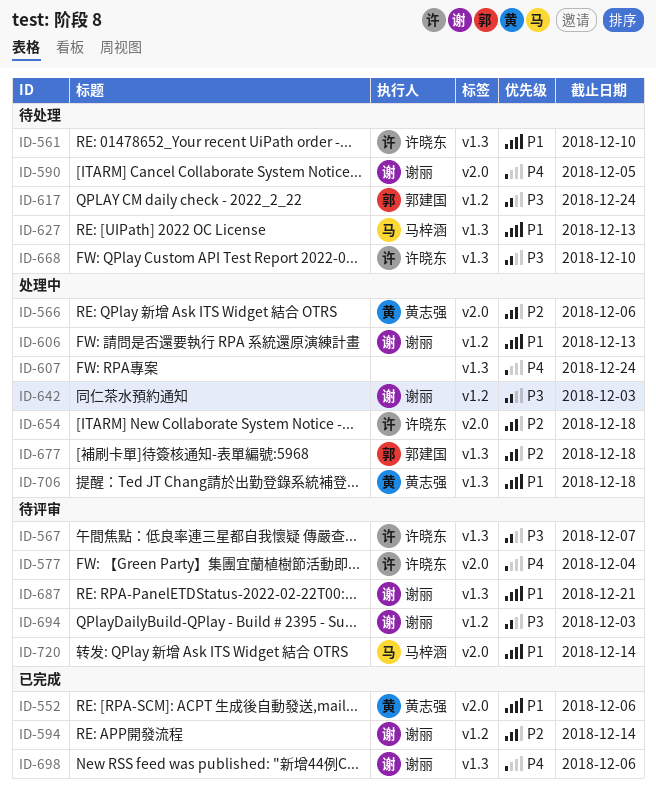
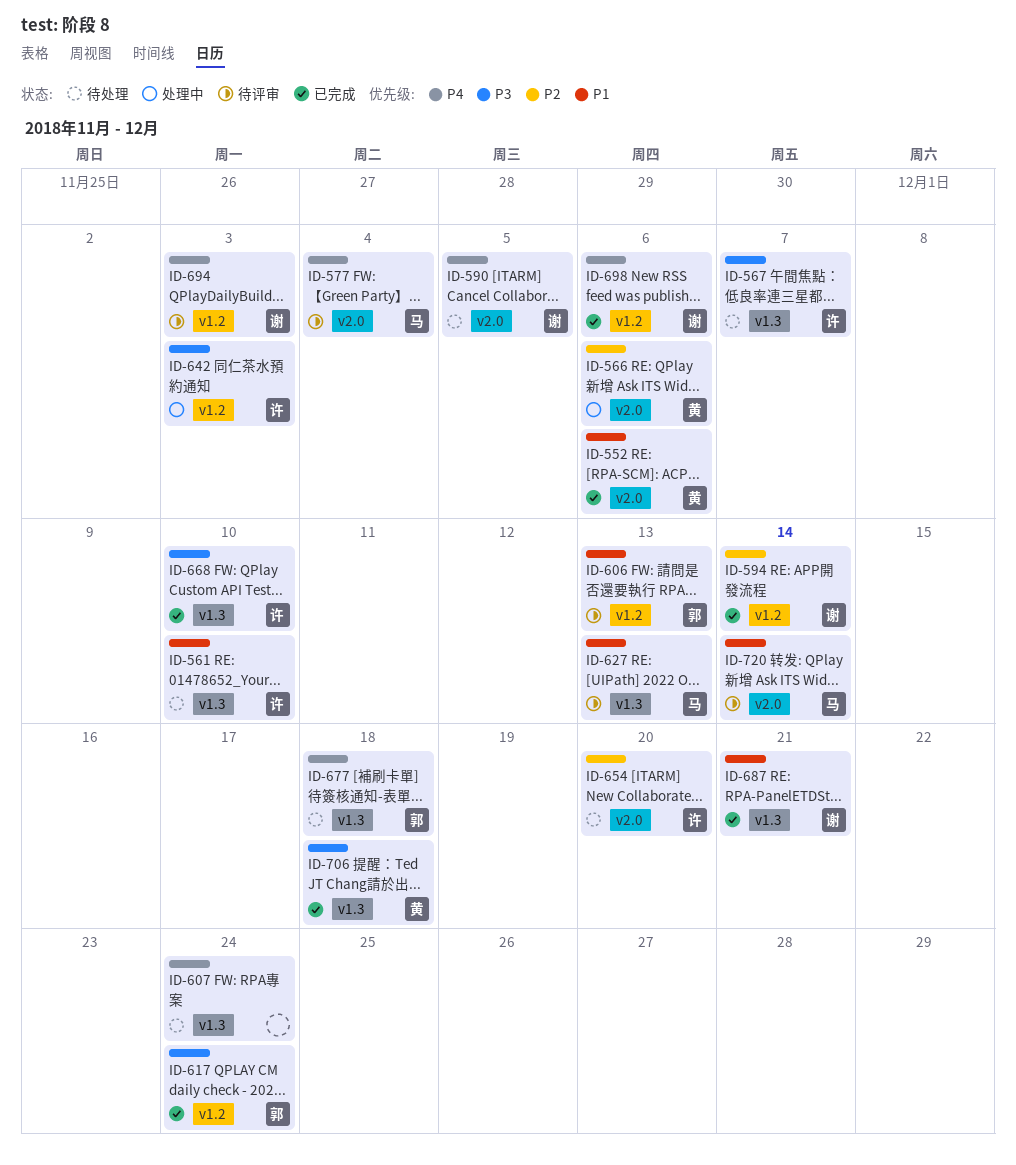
ID-567, status: 待评审 -> 待处理
ID-577, owner: 许晓东 -> 马梓涵
ID-606, status: 处理中 -> 待评审
ID-606, owner: 谢丽 -> 郭建国
ID-607, status: 处理中 -> 待处理
ID-617, status: 待处理 -> 已完成
ID-627, status: 待处理 -> 待评审
ID-642, owner: 谢丽 -> 许晓东
ID-654, status: 处理中 -> 待处理
ID-654, due: Dec 18 -> Dec 20
ID-668, status: 待处理 -> 已完成
ID-677, status: 处理中 -> 待处理
ID-677, priority: P2 -> P4
ID-687, status: 待评审 -> 已完成
ID-694, priority: P3 -> P4
ID-698, label: v1.3 -> v1.2
ID-706, status: 处理中 -> 已完成
ID-706, priority: P1 -> P3

